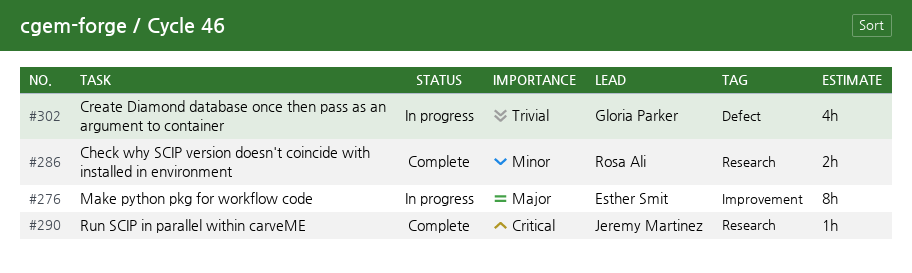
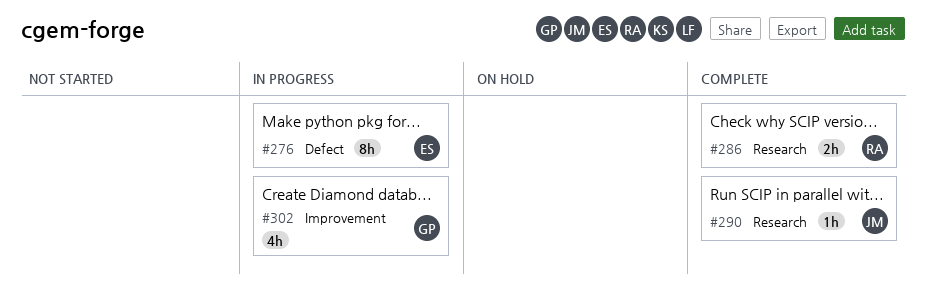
#276, label: Improvement -> Defect
#302, label: Defect -> Improvement

